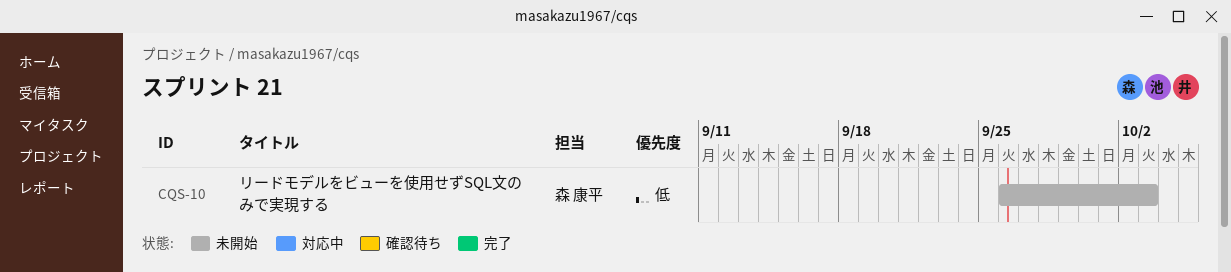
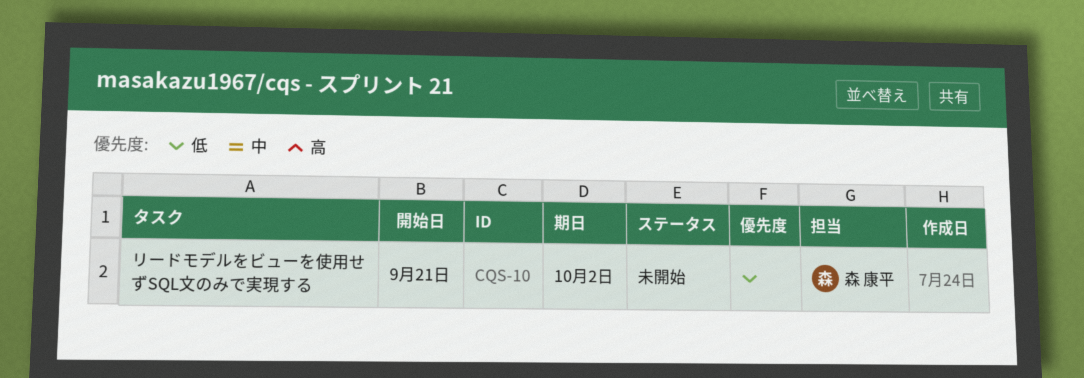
CQS-10, start: Sep 26 -> Sep 21
CQS-10, due: Oct 3 -> Oct 2

